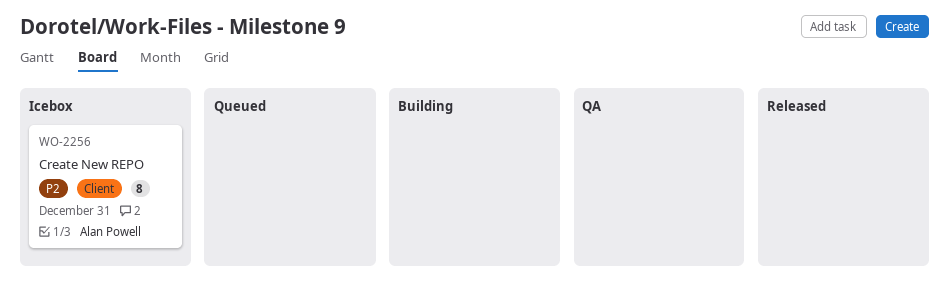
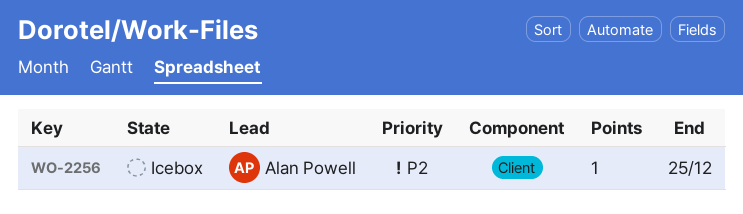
WO-2256, estimate: 8 -> 1
WO-2256, due: Dec 31 -> Dec 25

